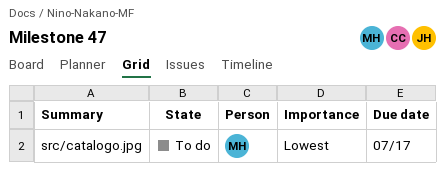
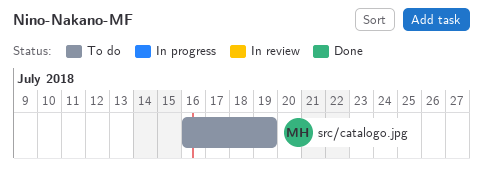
src/catalogo.jpg, due: Jul 17 -> Jul 19

